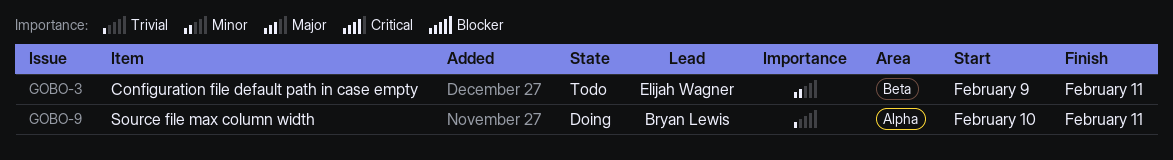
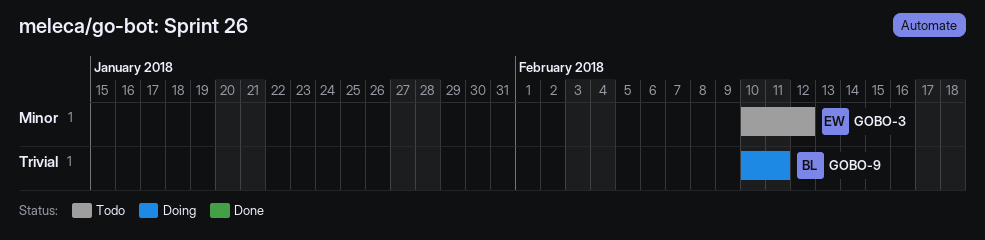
GOBO-3, start: Feb 9 -> Feb 10
GOBO-3, due: Feb 11 -> Feb 12

